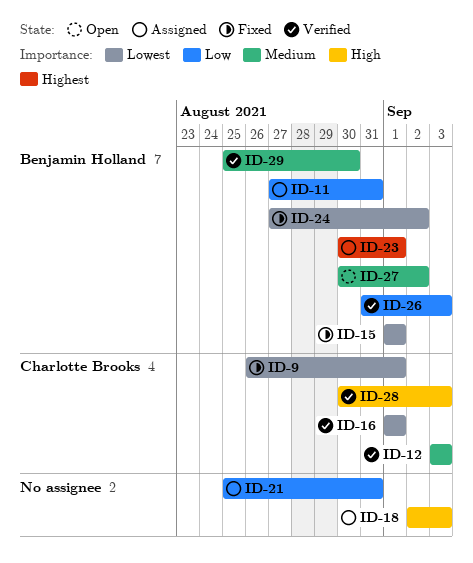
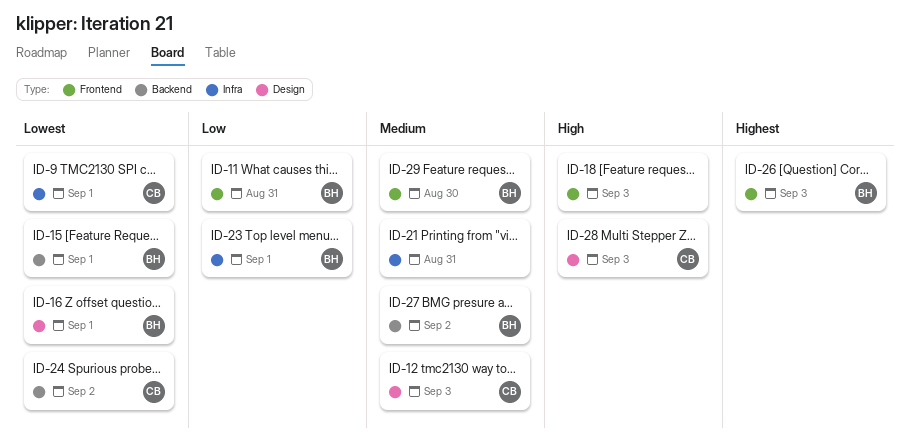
ID-16, owner: Charlotte Brooks -> Benjamin Holland
ID-21, priority: Low -> Medium
ID-23, priority: Highest -> Low
ID-24, owner: Benjamin Holland -> Charlotte Brooks
ID-26, priority: Low -> Highest

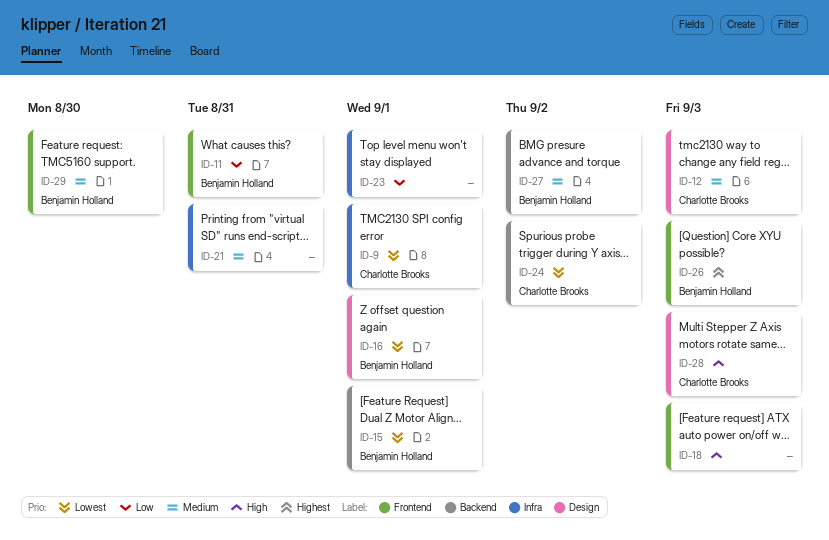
ID-23, owner: Benjamin Holland -> none

